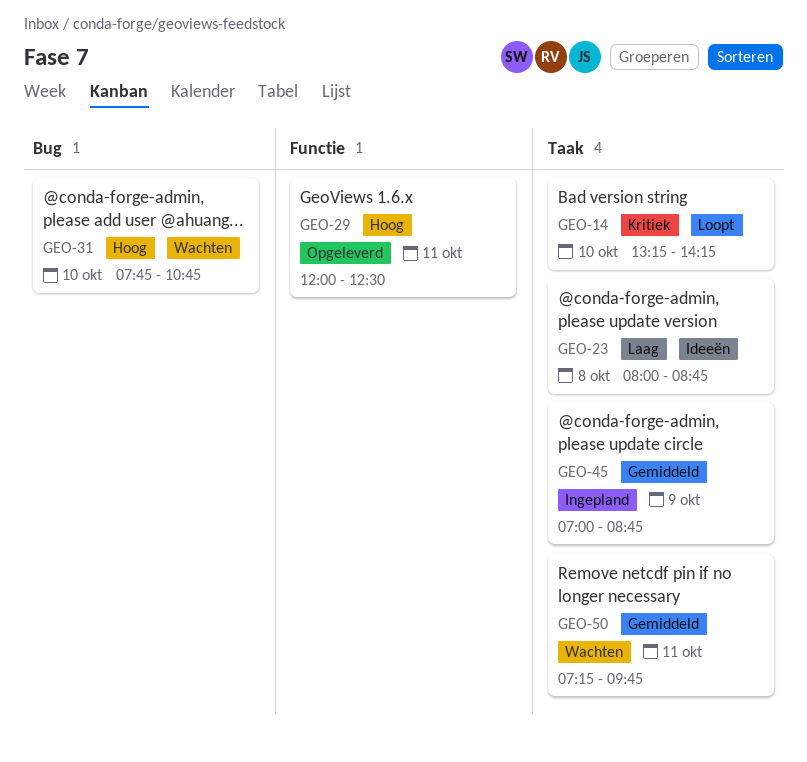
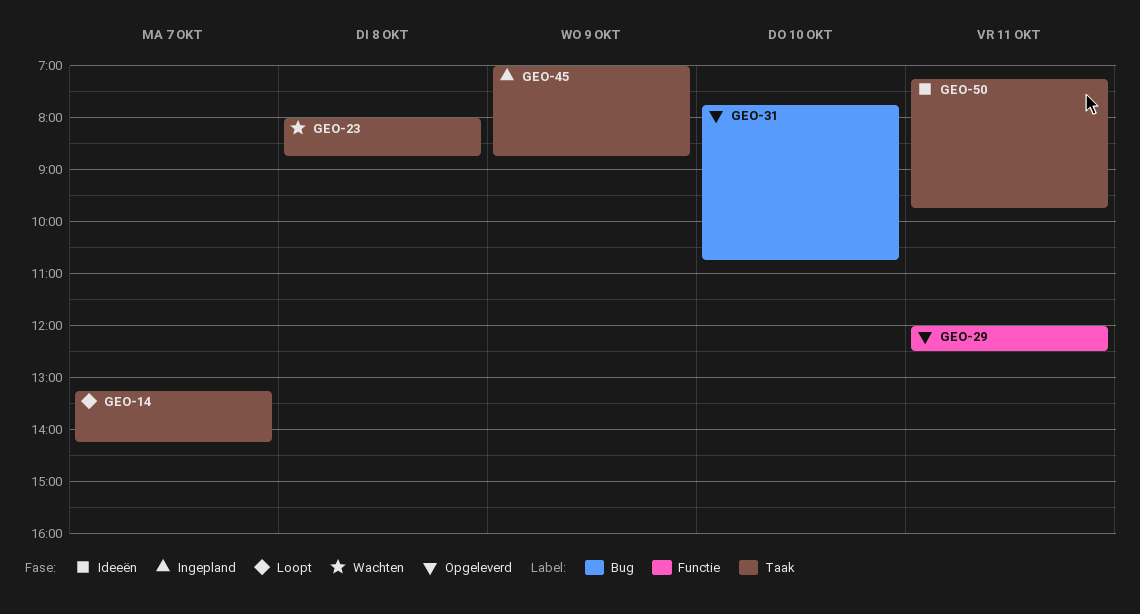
GEO-14, day: Oct 10 -> Oct 7
GEO-23, status: Ideeën -> Wachten
GEO-31, status: Wachten -> Opgeleverd
GEO-50, status: Wachten -> Ideeën

